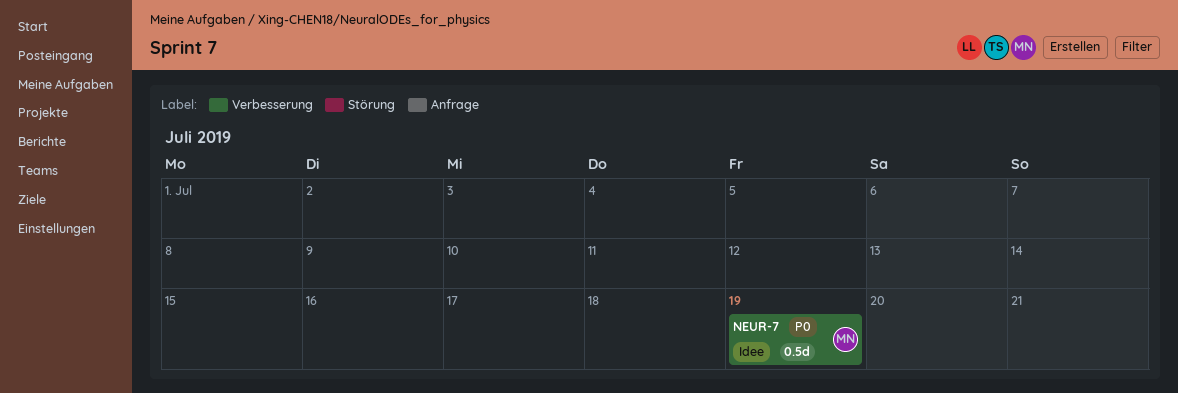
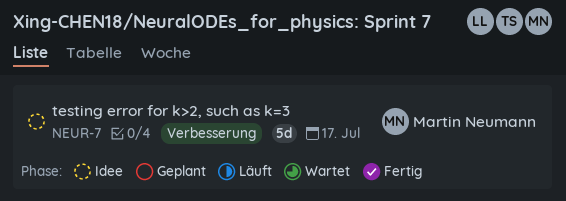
NEUR-7, estimate: 0.5d -> 5d
NEUR-7, due: Jul 19 -> Jul 17

